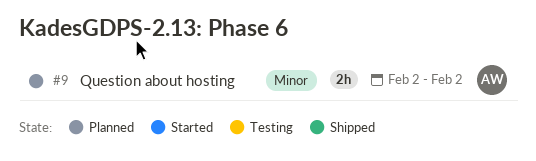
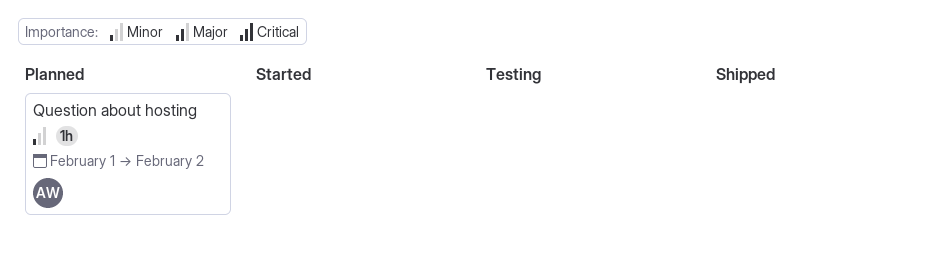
Question about hosting, estimate: 2h -> 1h
Question about hosting, start: Feb 2 -> Feb 1

